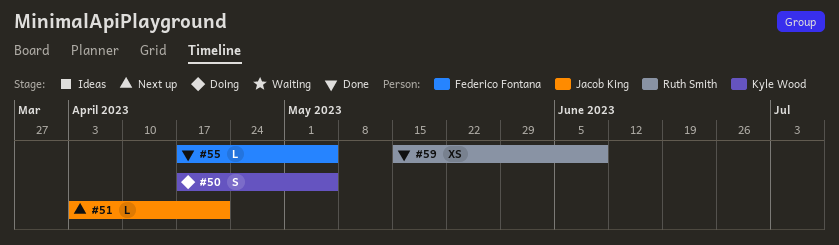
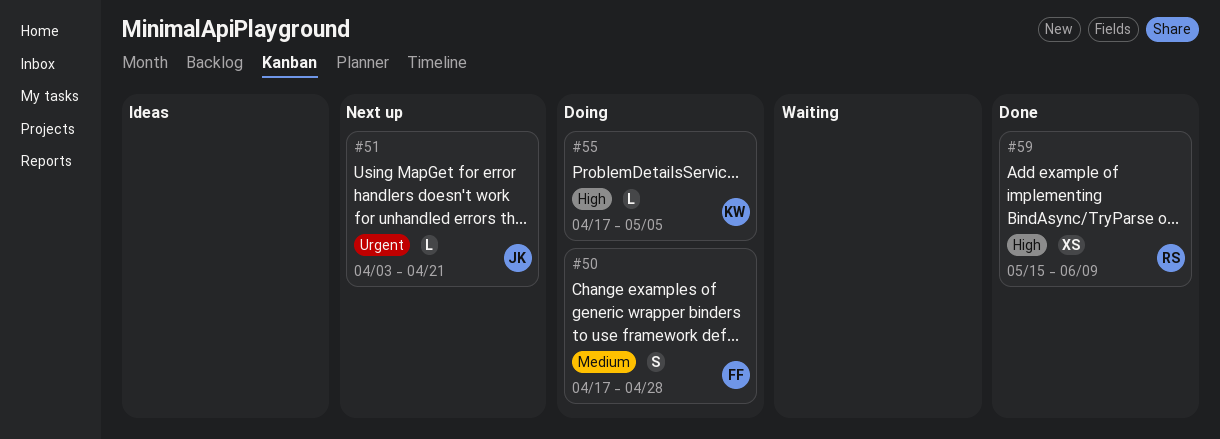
#50, owner: Kyle Wood -> Federico Fontana
#50, due: May 5 -> Apr 28
#55, status: Done -> Doing
#55, owner: Federico Fontana -> Kyle Wood

